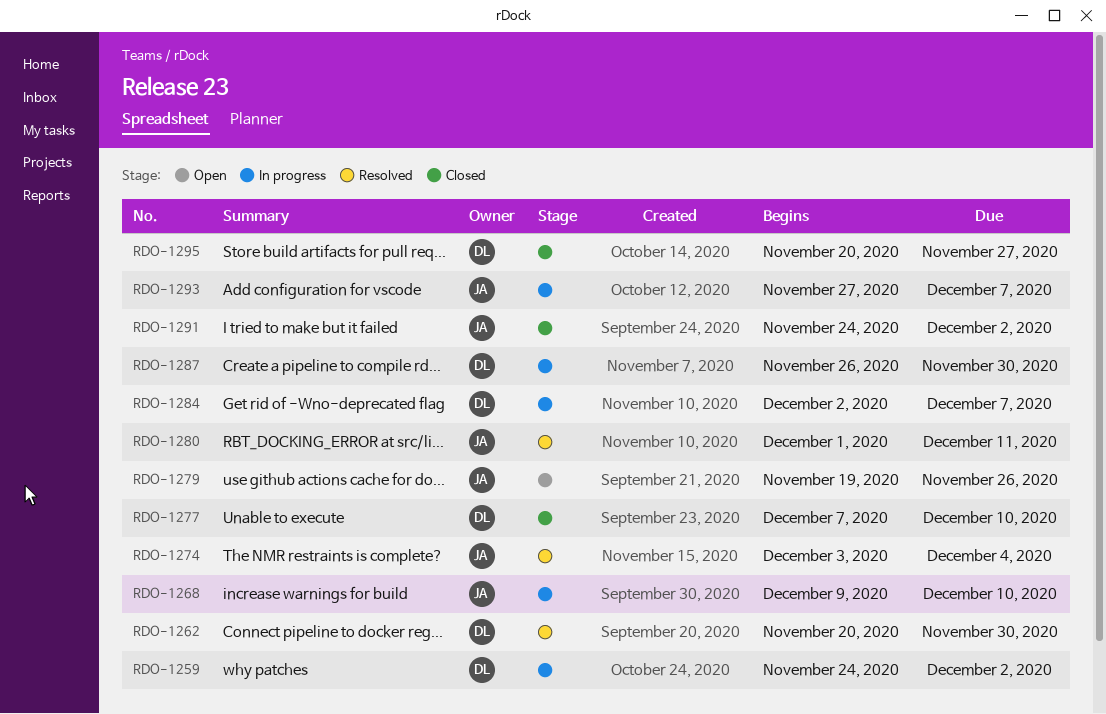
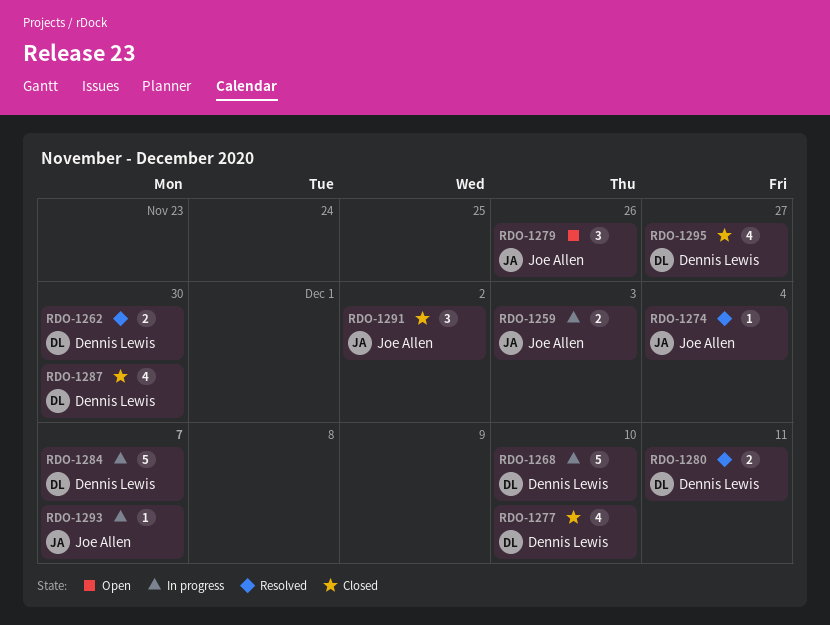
RDO-1259, owner: Dennis Lewis -> Joe Allen
RDO-1259, due: Dec 2 -> Dec 3
RDO-1268, owner: Joe Allen -> Dennis Lewis
RDO-1280, owner: Joe Allen -> Dennis Lewis
RDO-1287, status: In progress -> Closed

